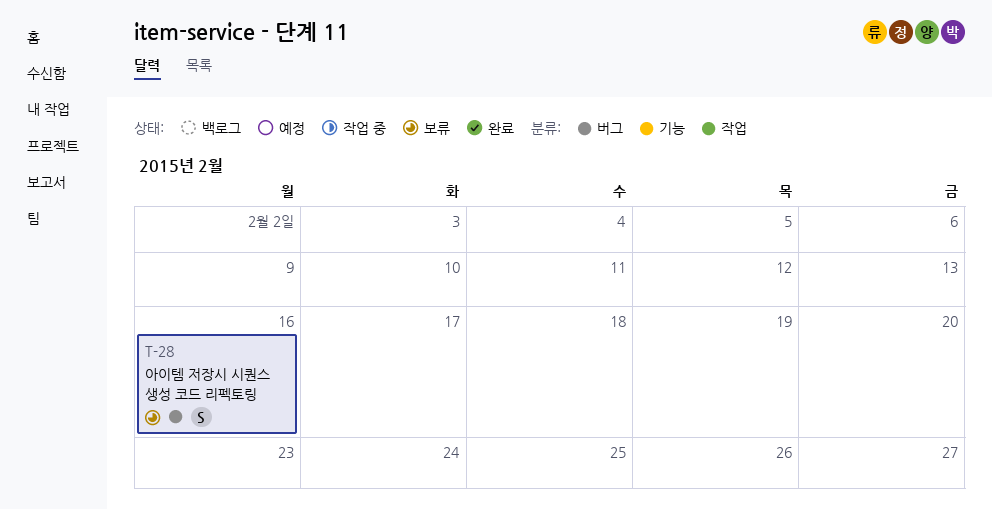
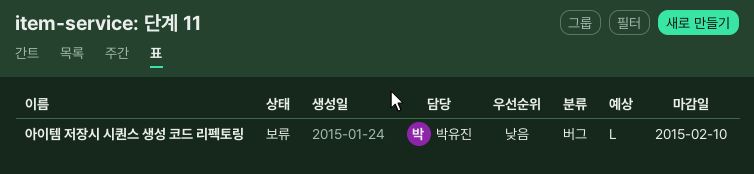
아이템 저장시 시퀀스 생성 코드 리펙토링, estimate: S -> L
아이템 저장시 시퀀스 생성 코드 리펙토링, due: Feb 16 -> Feb 10

